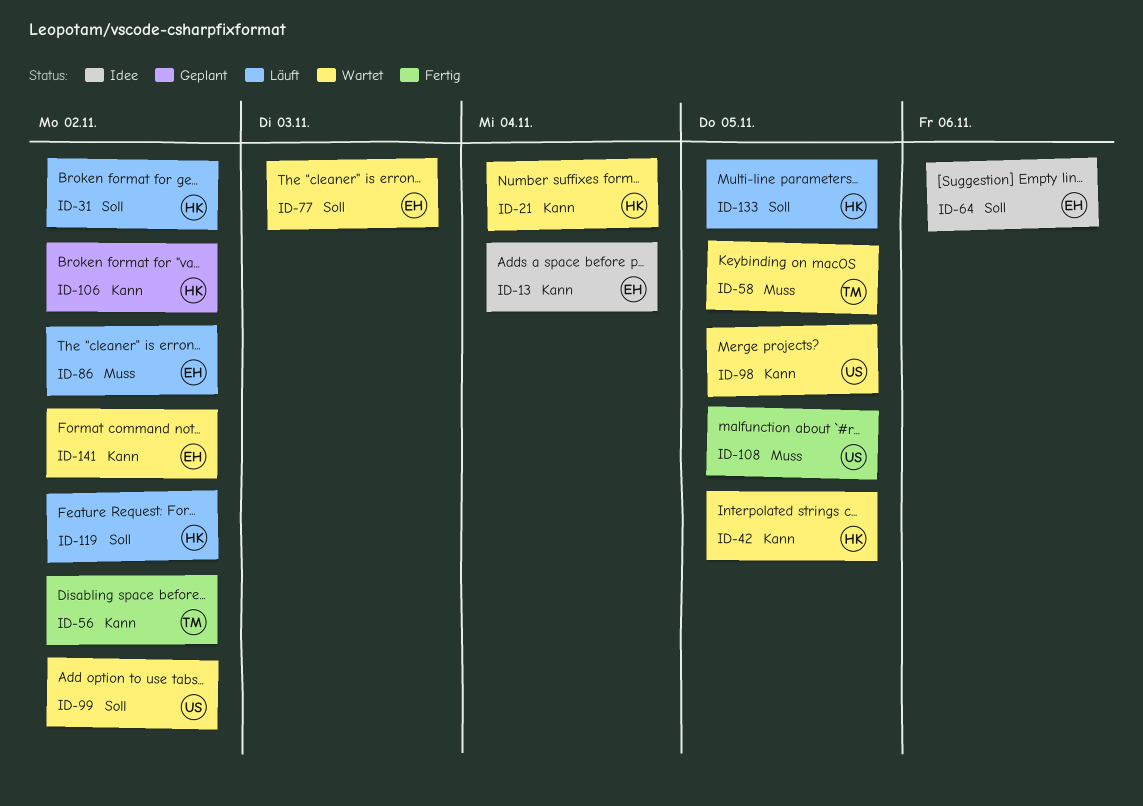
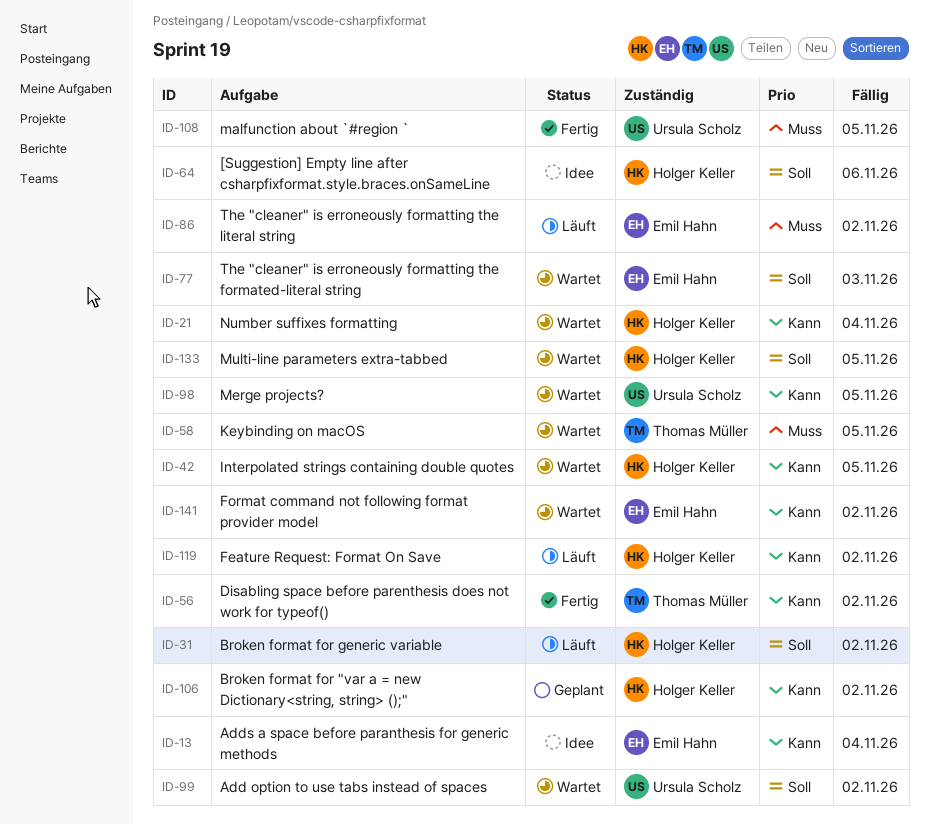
ID-64, owner: Emil Hahn -> Holger Keller
ID-119, priority: Soll -> Kann
ID-133, status: Läuft -> Wartet

